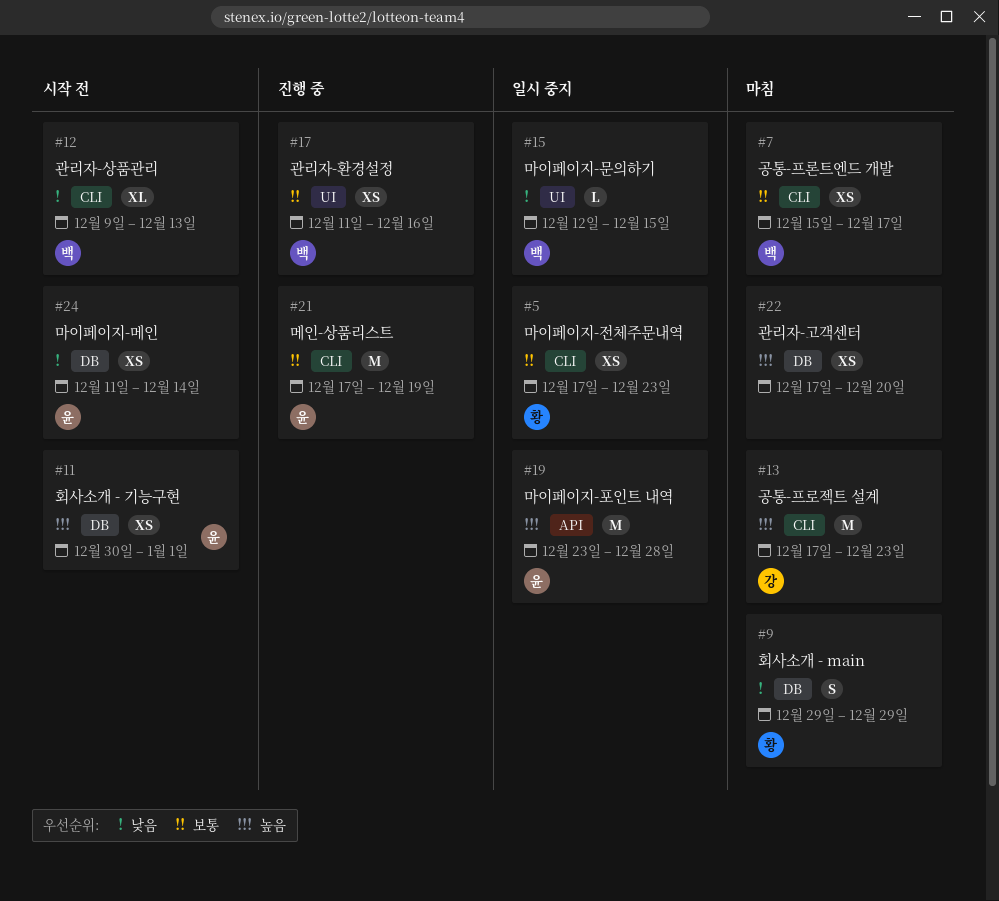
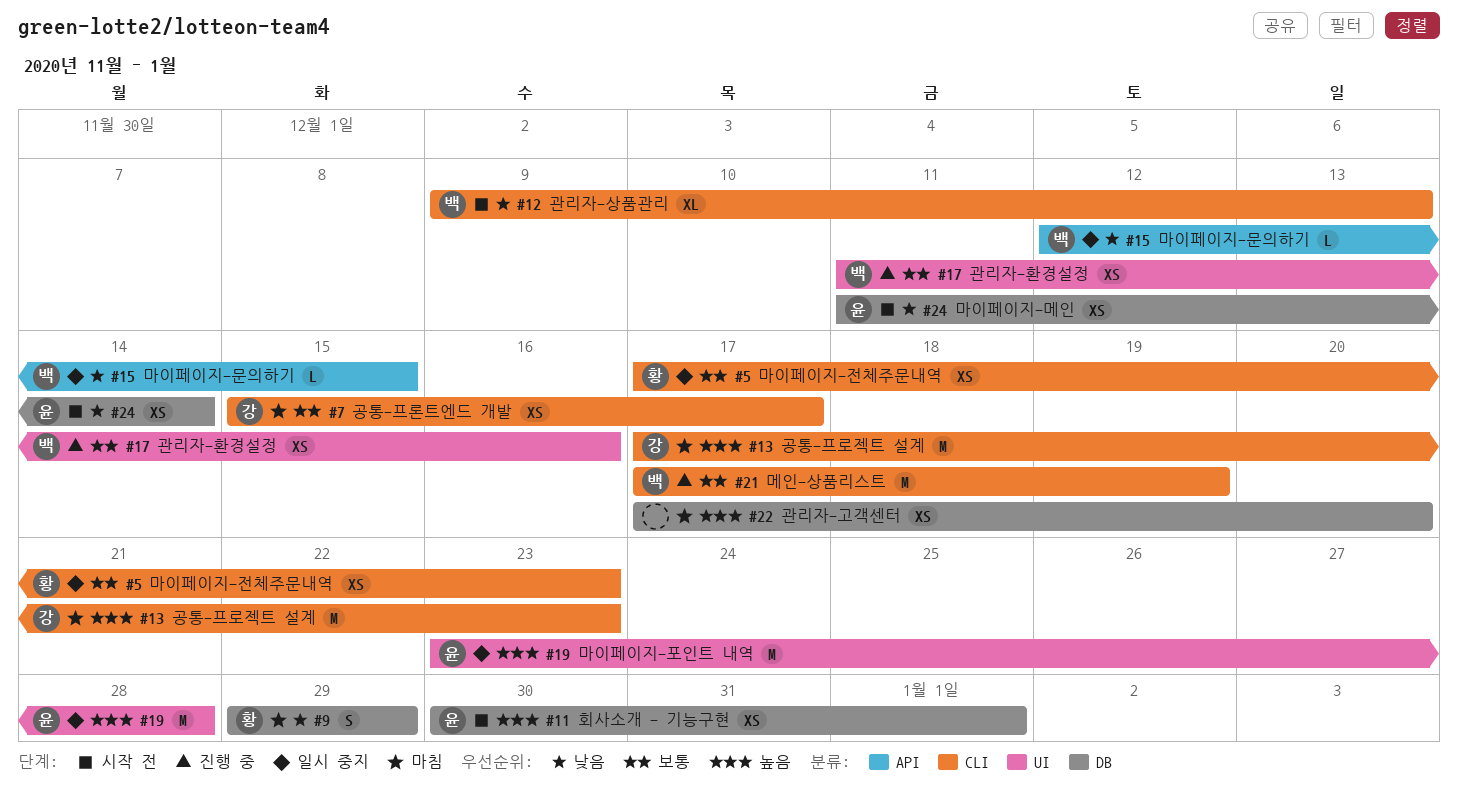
#7, owner: 백 -> 강
#15, label: UI -> API
#19, label: API -> UI
#21, owner: 윤 -> 백

